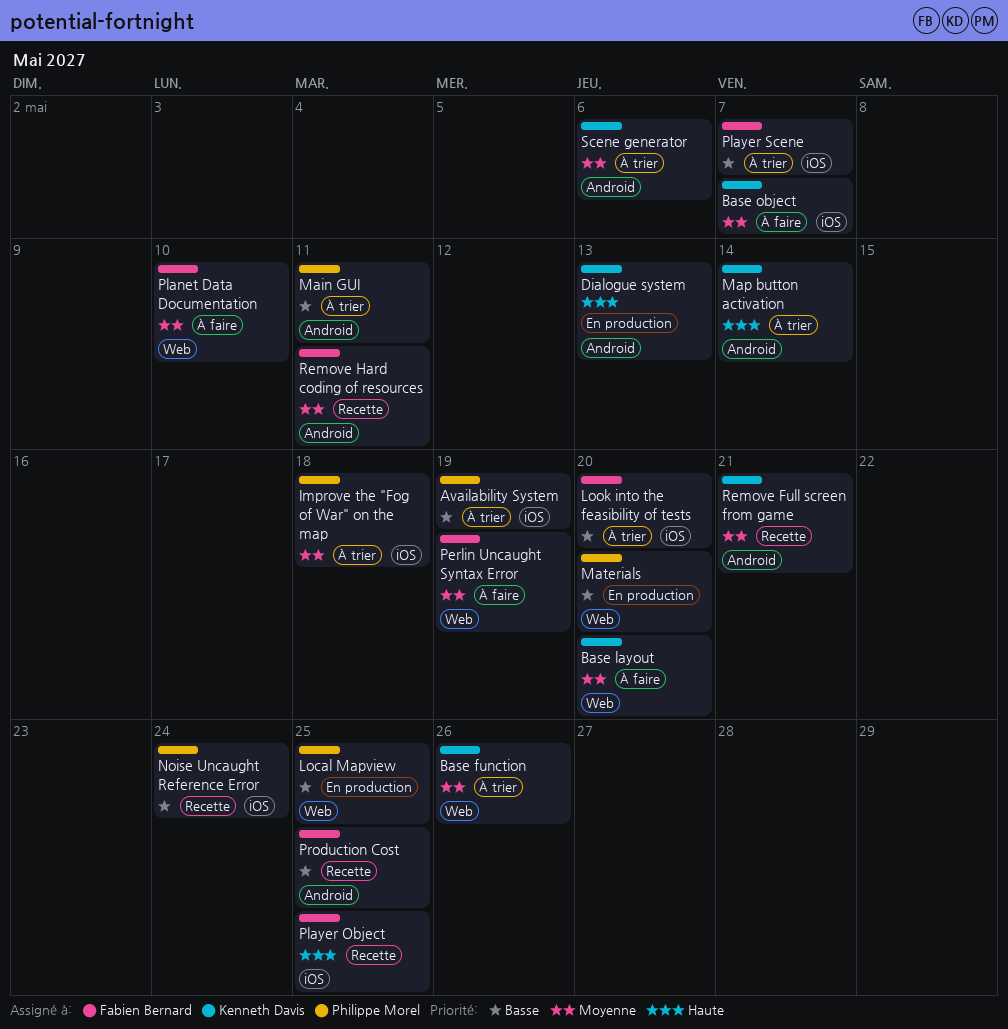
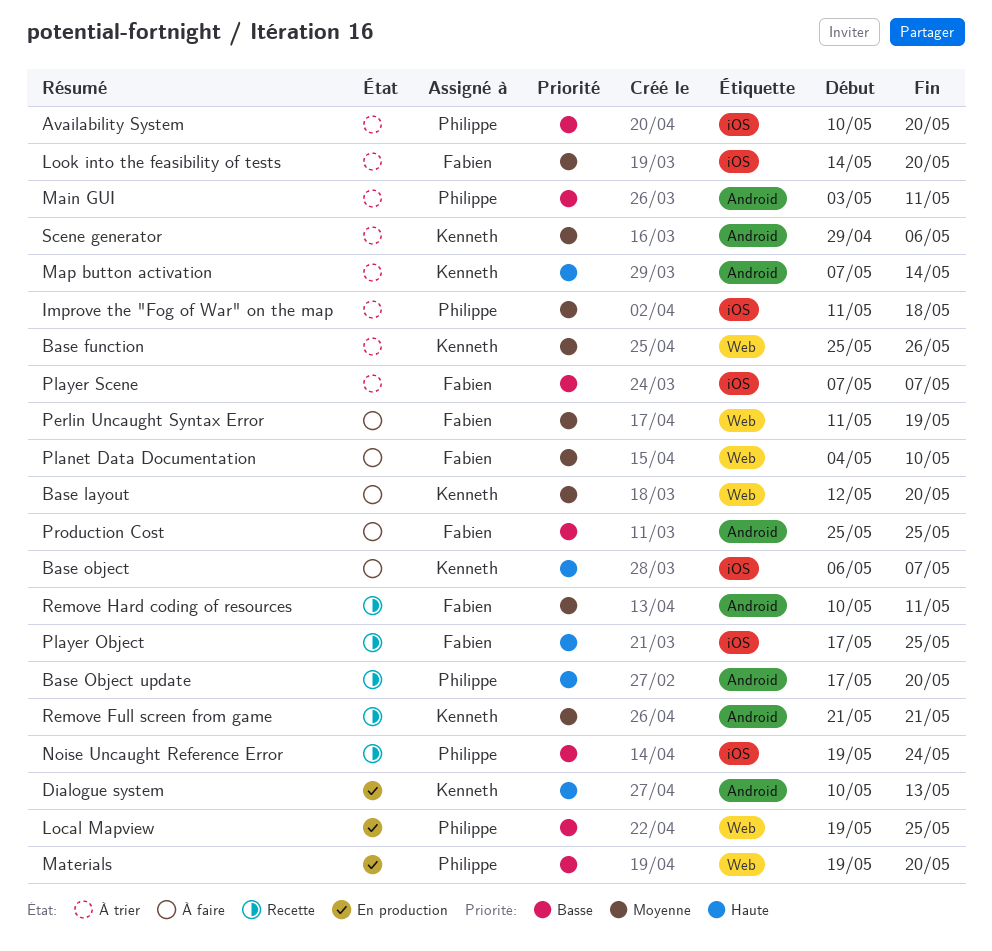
Availability System, due: May 19 -> May 20
Base object, priority: Moyenne -> Haute
Base Object update: none -> present
Look into the feasibility of tests, priority: Basse -> Moyenne
Production Cost, status: Recette -> À faire

